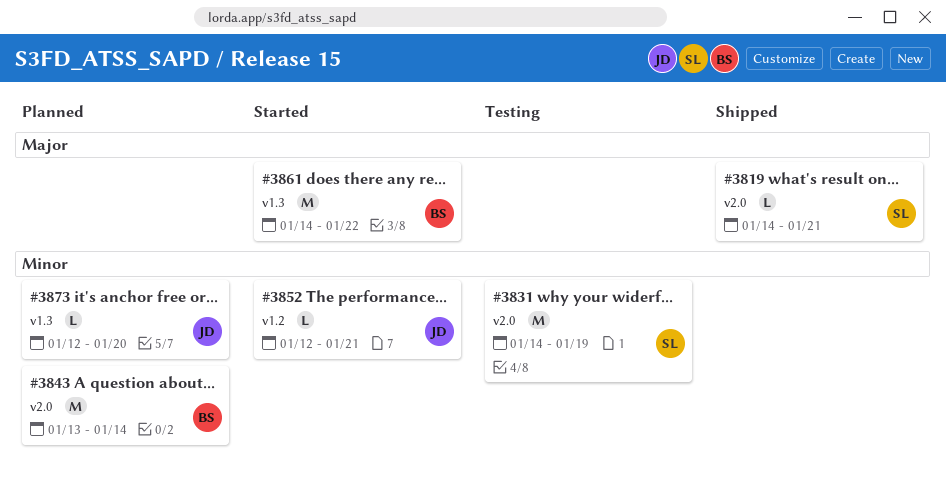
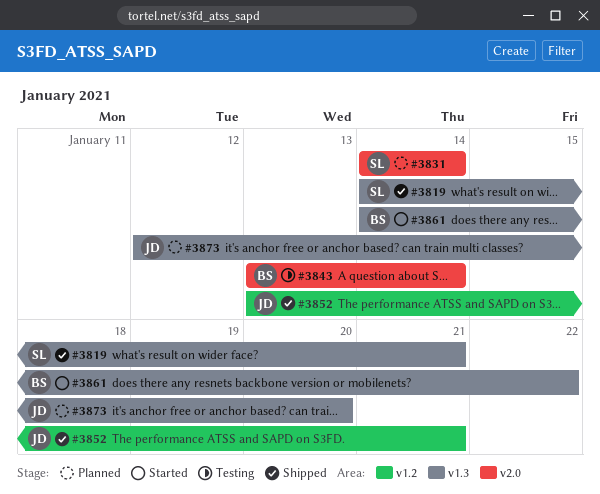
#3819, label: v2.0 -> v1.3
#3831, status: Testing -> Planned
#3831, due: Jan 19 -> Jan 14
#3843, status: Planned -> Testing
#3852, status: Started -> Shipped
#3852, start: Jan 12 -> Jan 13

